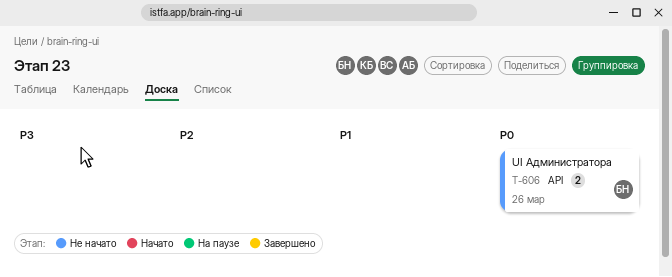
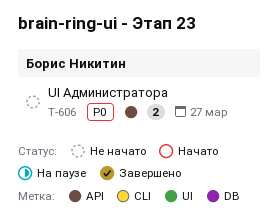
T-606, due: Mar 26 -> Mar 27

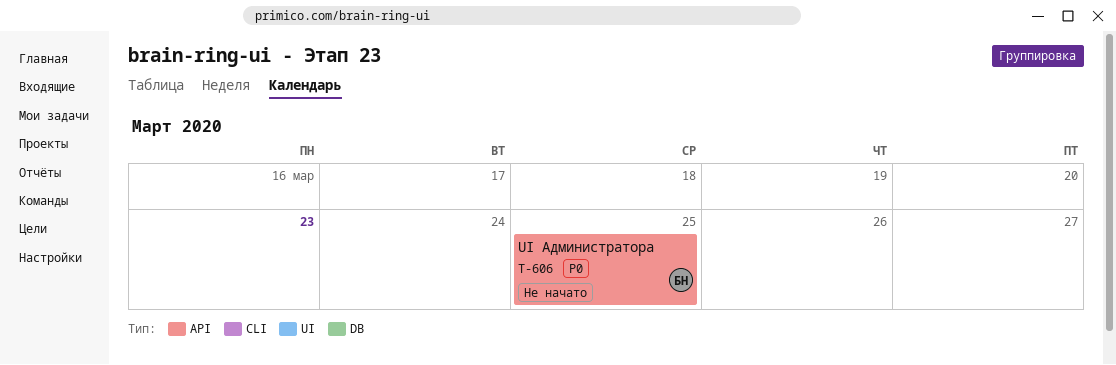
T-606, due: Mar 27 -> Mar 25

